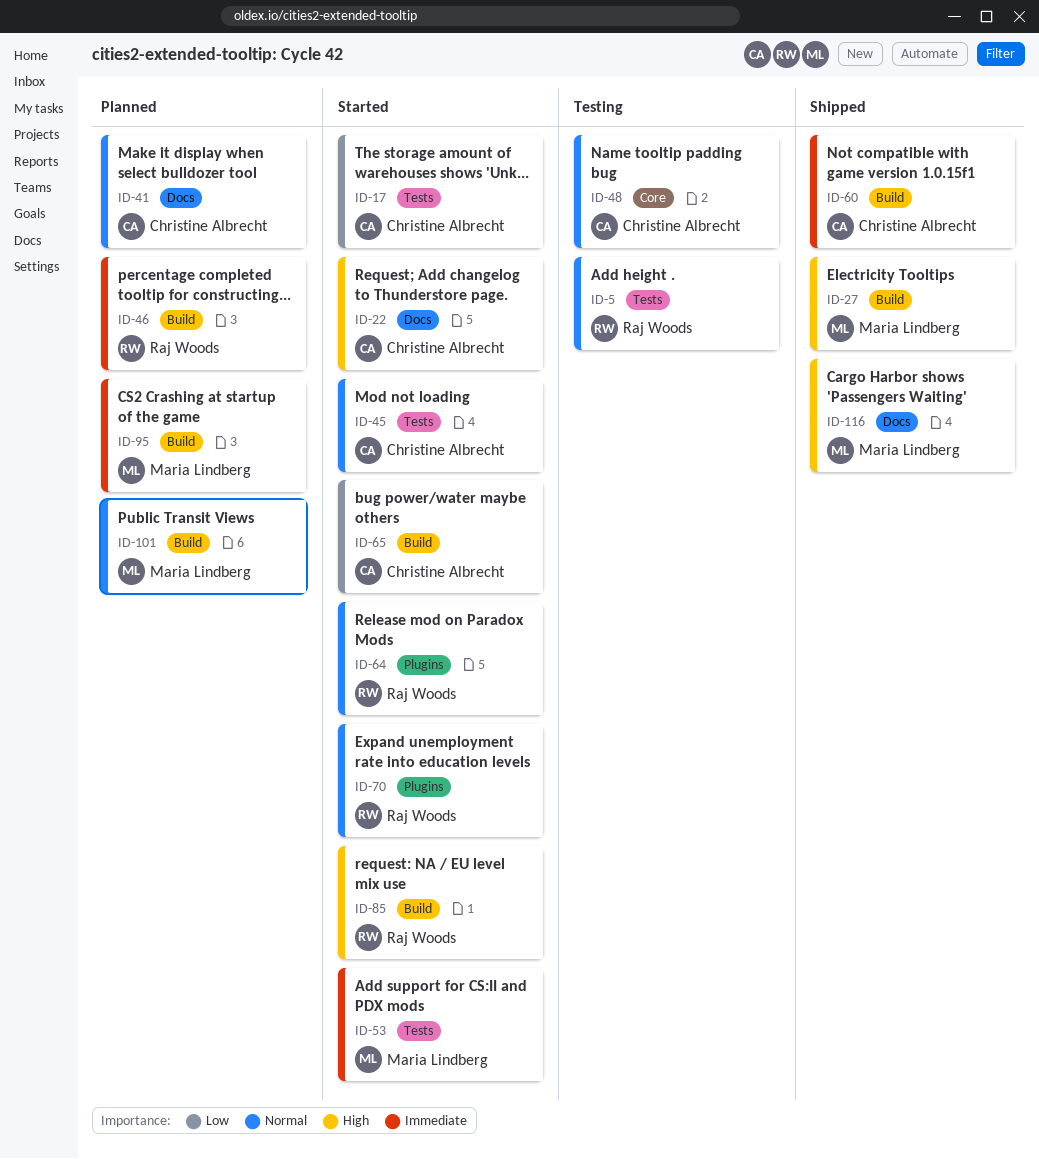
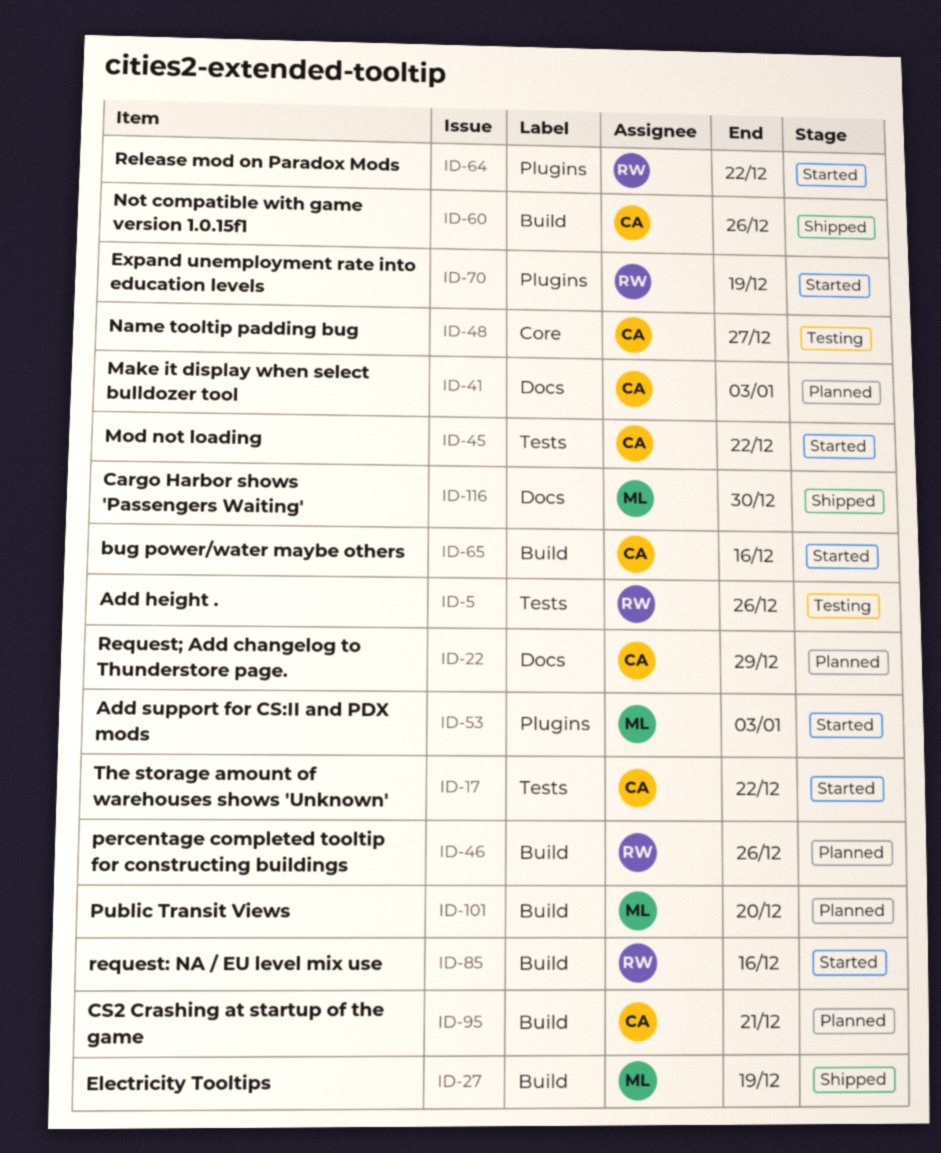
ID-22, status: Started -> Planned
ID-53, label: Tests -> Plugins
ID-95, owner: Maria Lindberg -> Christine Albrecht

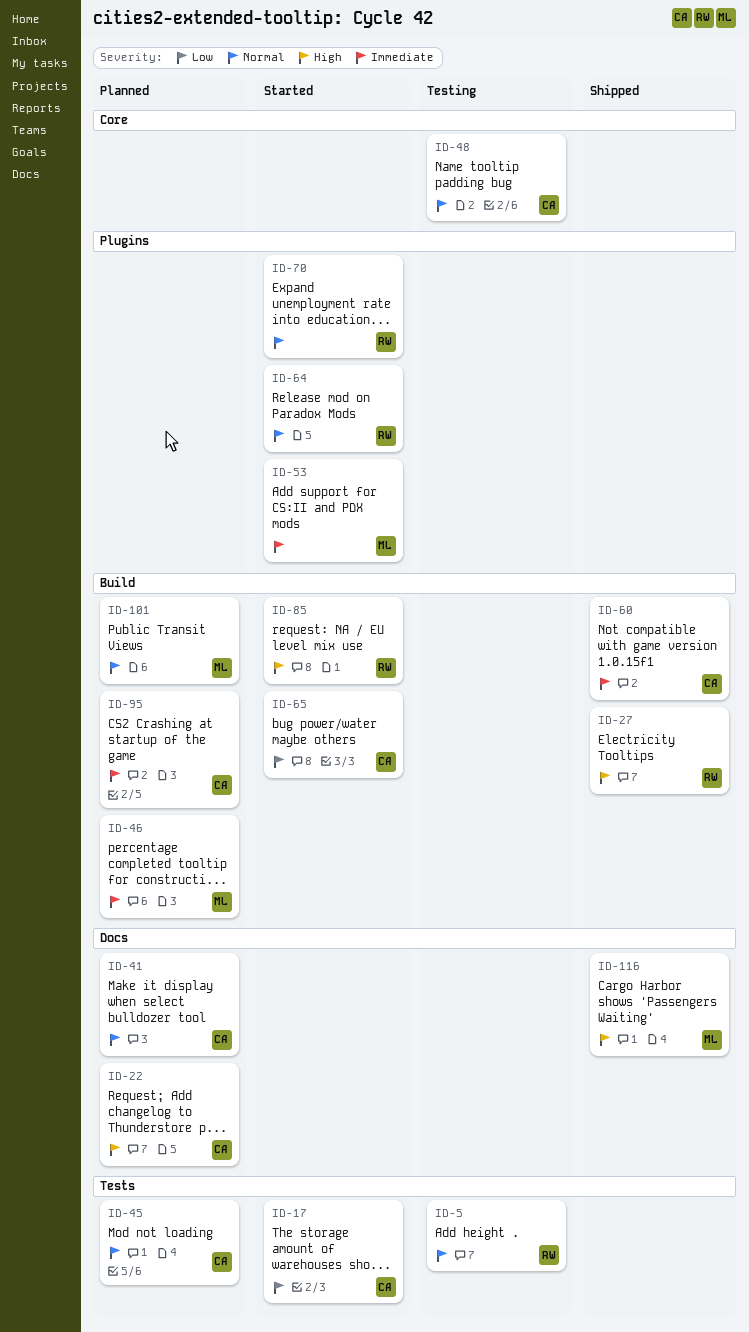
ID-27, owner: ML -> RW
ID-45, status: Started -> Planned
ID-46, owner: RW -> ML

